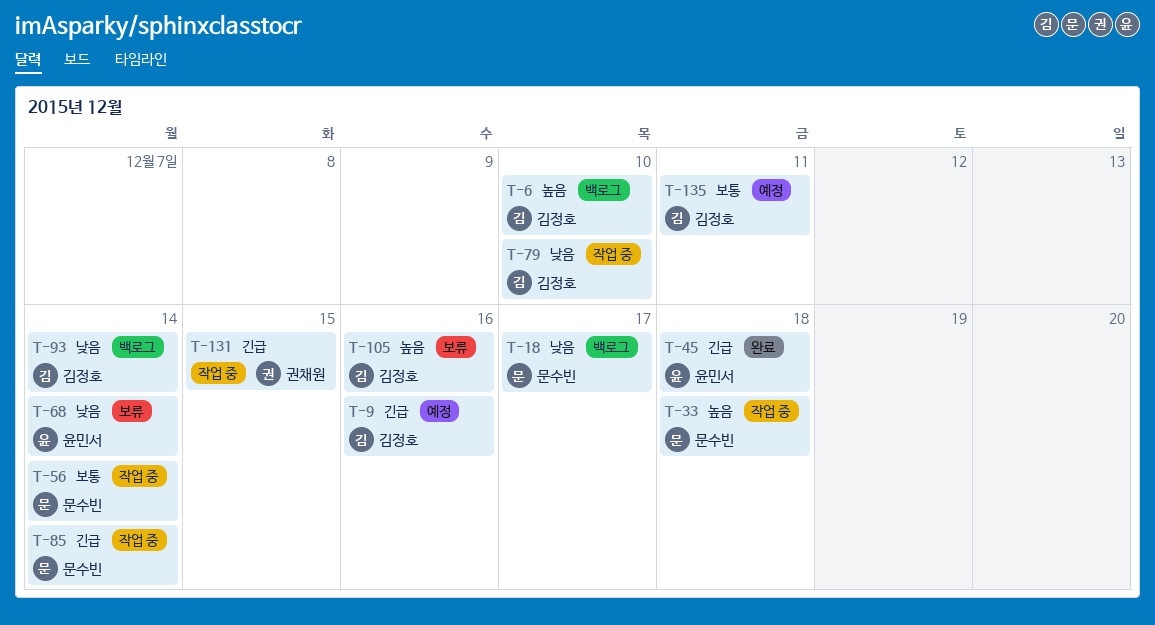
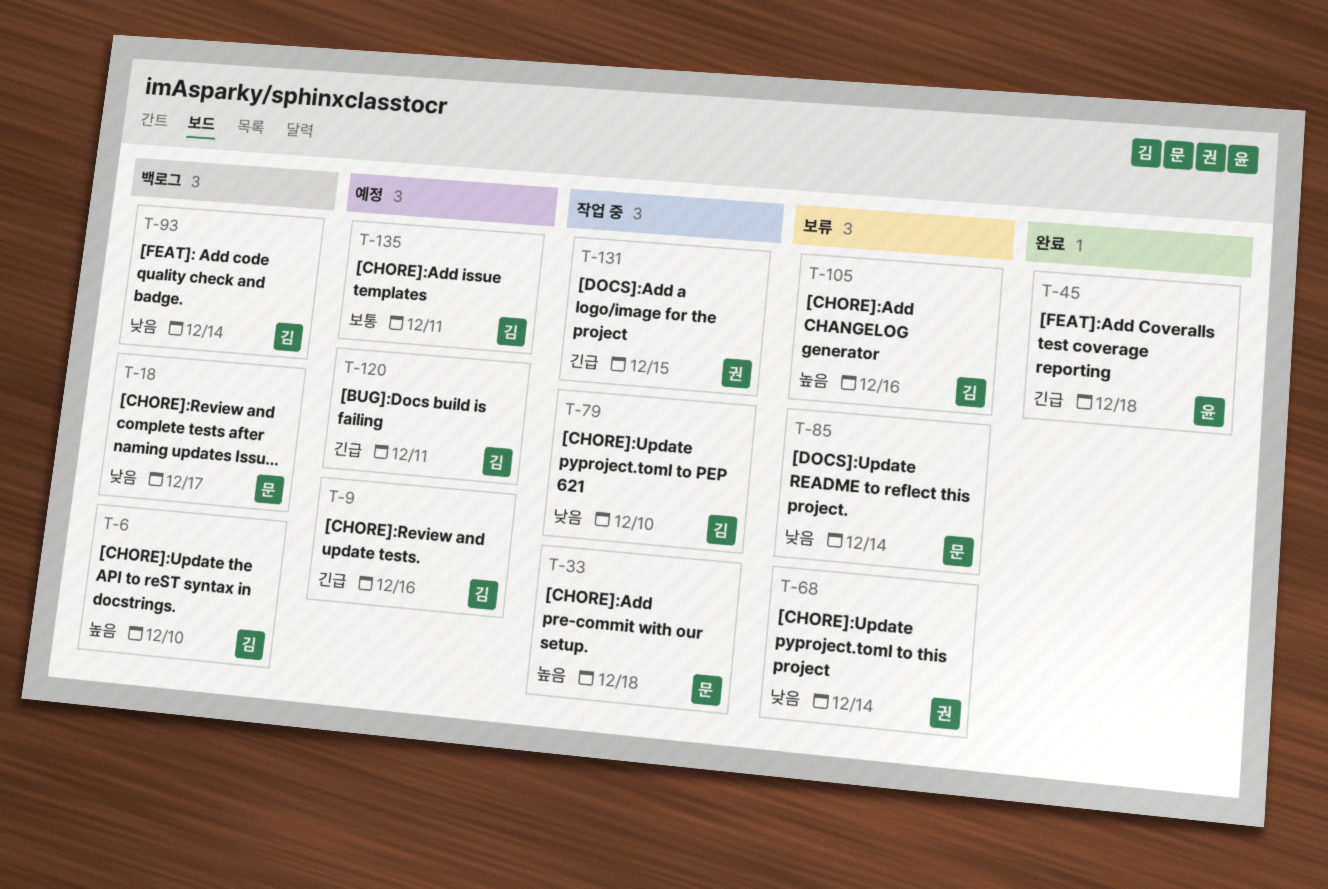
T-56: present -> none
T-68, owner: 윤민서 -> 권채원
T-85, status: 작업 중 -> 보류
T-85, priority: 긴급 -> 낮음
T-120: none -> present

